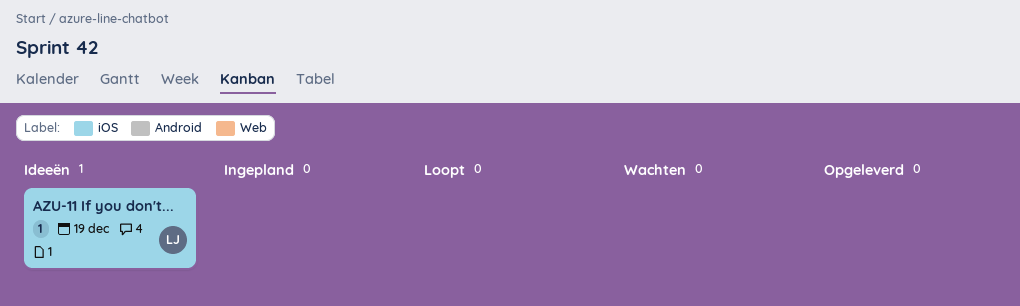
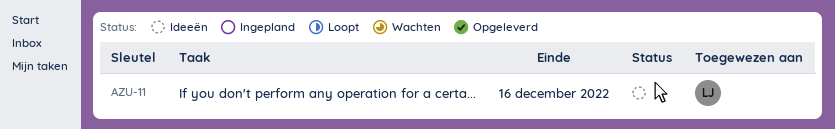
AZU-11, due: Dec 19 -> Dec 16

